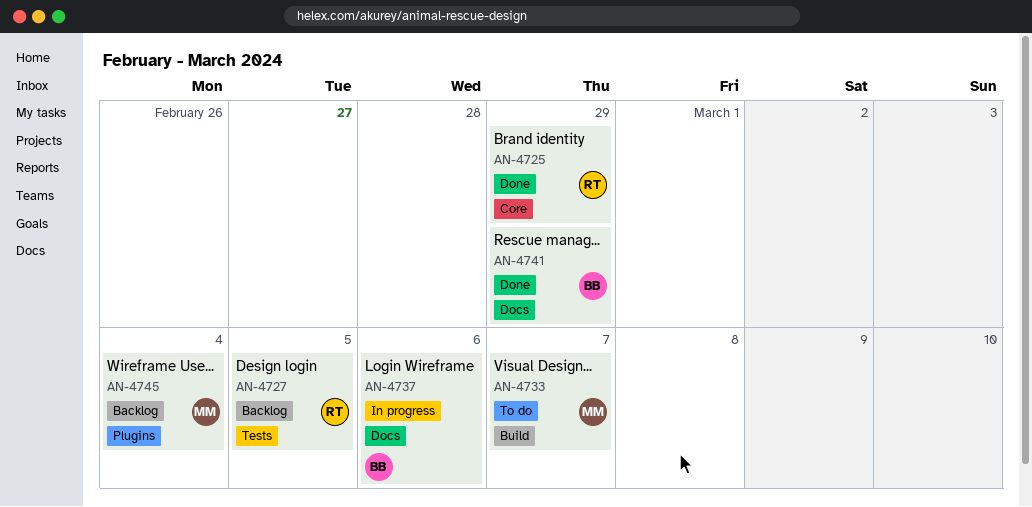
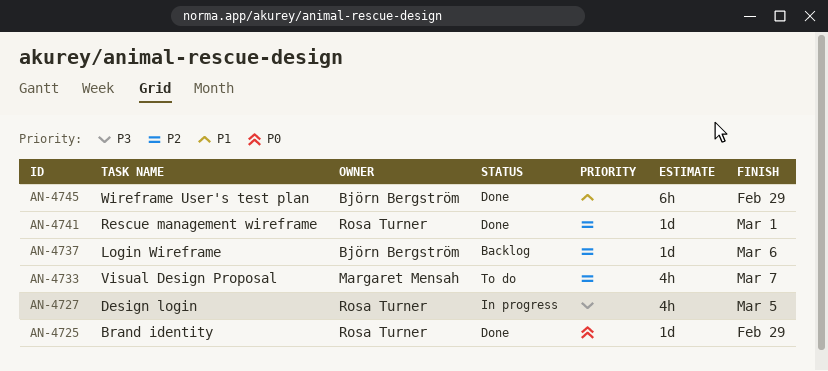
AN-4727, status: Backlog -> In progress
AN-4737, status: In progress -> Backlog
AN-4741, owner: Björn Bergström -> Rosa Turner
AN-4741, due: Feb 29 -> Mar 1
AN-4745, status: Backlog -> Done
AN-4745, owner: Margaret Mensah -> Björn Bergström
AN-4745, due: Mar 4 -> Feb 29

